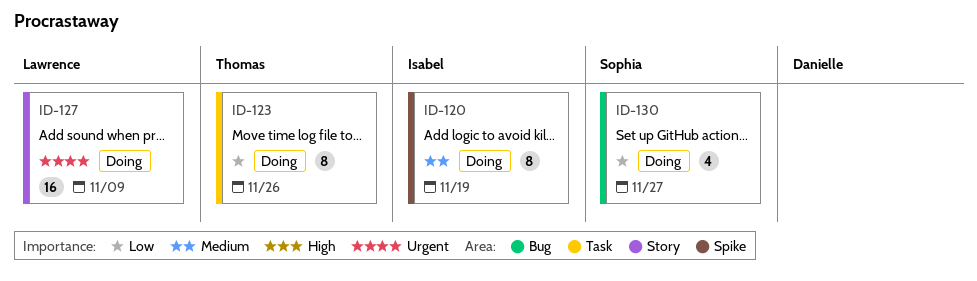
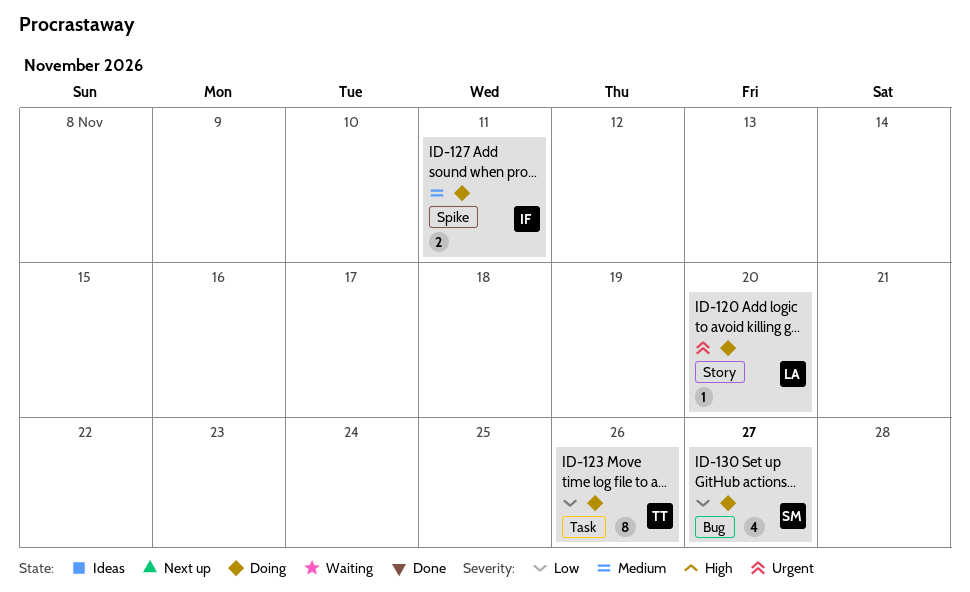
ID-120, owner: Isabel -> Lawrence
ID-120, priority: Medium -> Urgent
ID-120, label: Spike -> Story
ID-120, estimate: 8 -> 1
ID-120, due: Nov 19 -> Nov 20
ID-127, owner: Lawrence -> Isabel
ID-127, priority: Urgent -> Medium
ID-127, label: Story -> Spike
ID-127, estimate: 16 -> 2
ID-127, due: Nov 9 -> Nov 11

